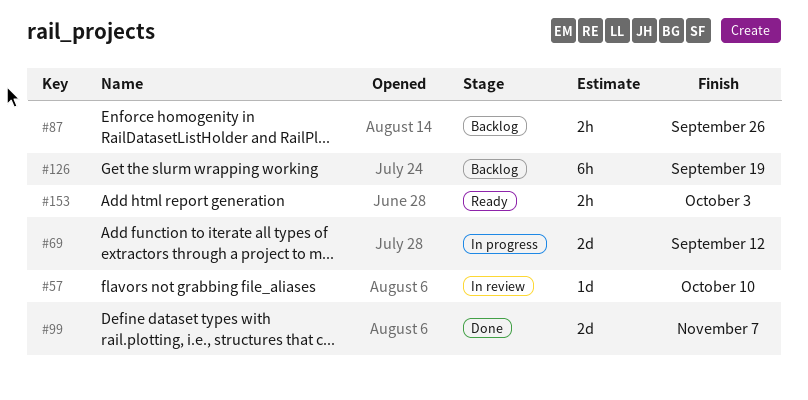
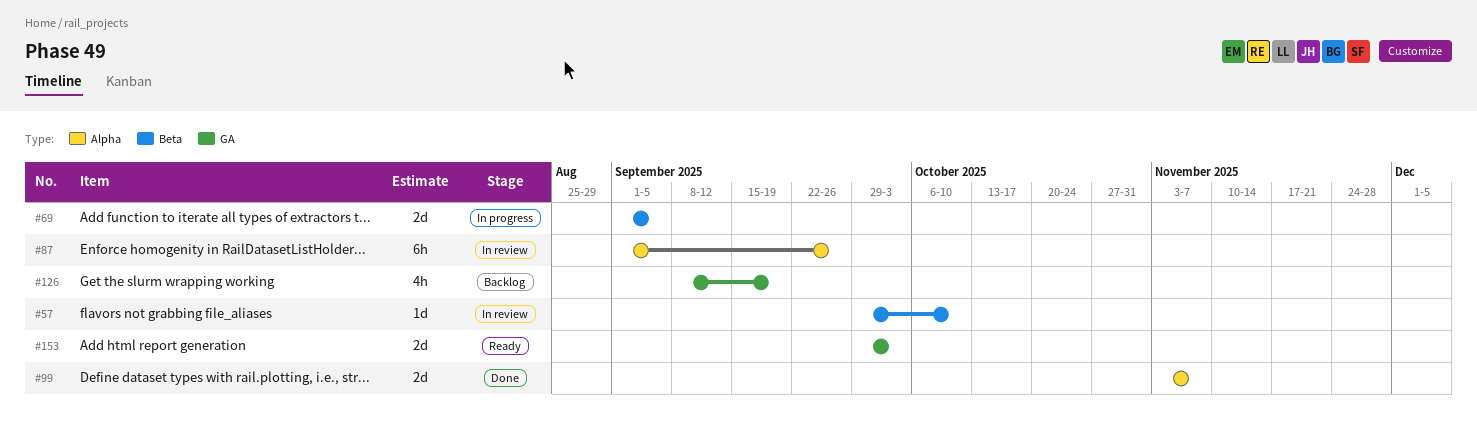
#69, due: Sep 12 -> Sep 5
#87, status: Backlog -> In review
#87, estimate: 2h -> 6h
#126, estimate: 6h -> 4h
#153, estimate: 2h -> 2d

